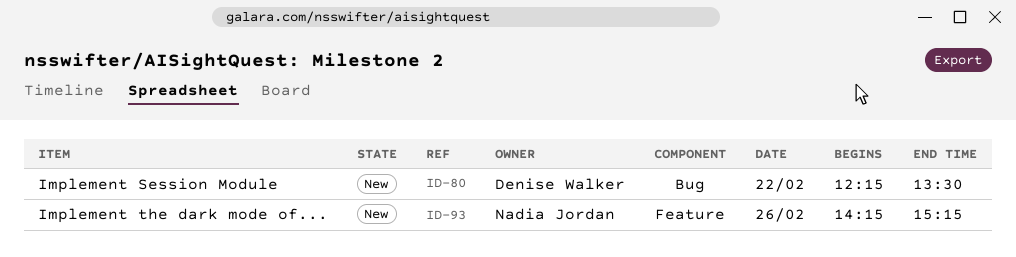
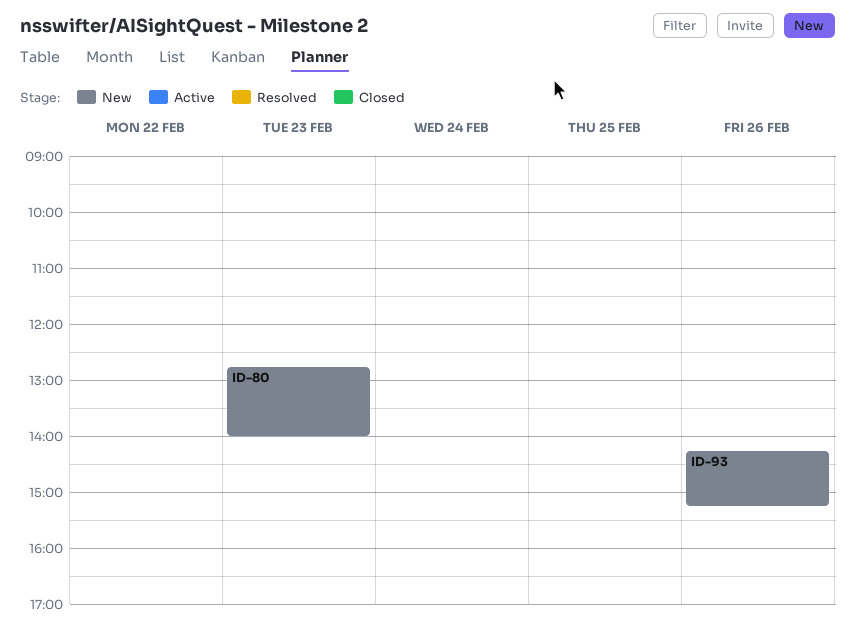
ID-80, day: Feb 22 -> Feb 23
ID-80, begins: 12:15 -> 12:45
ID-80, ends: 13:30 -> 14:00

